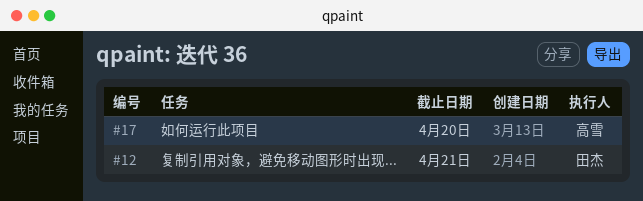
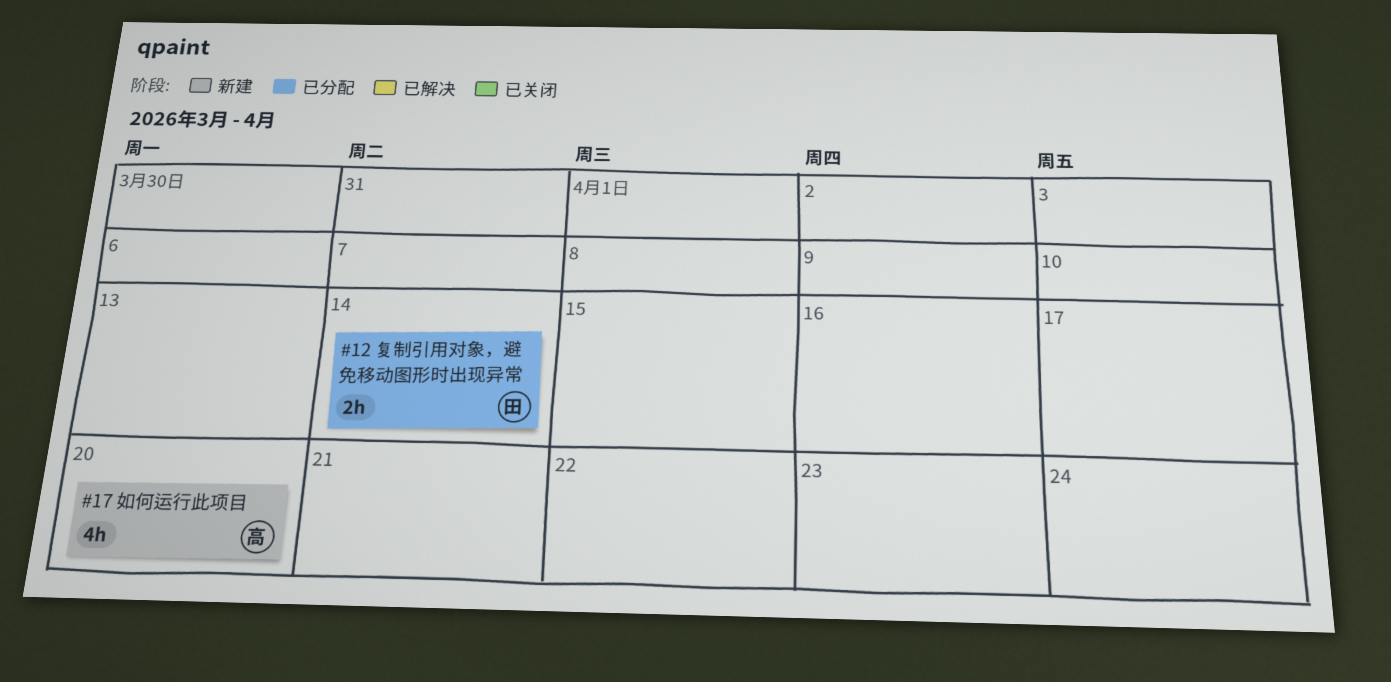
#12, due: Apr 21 -> Apr 14

